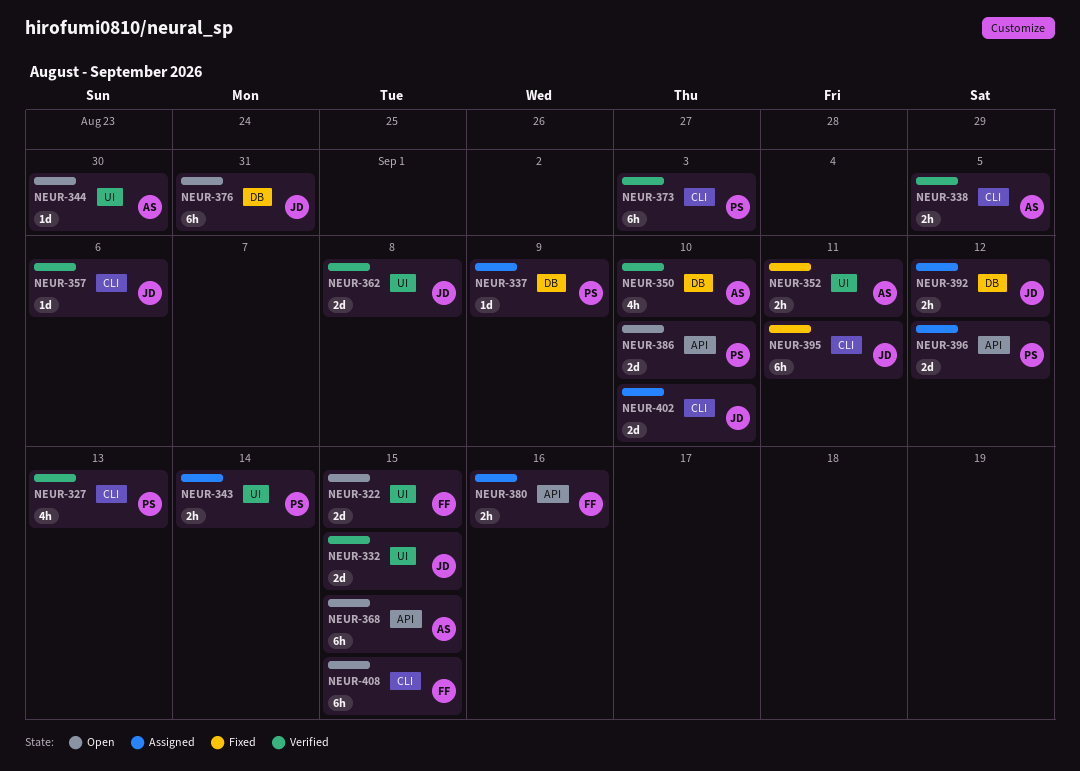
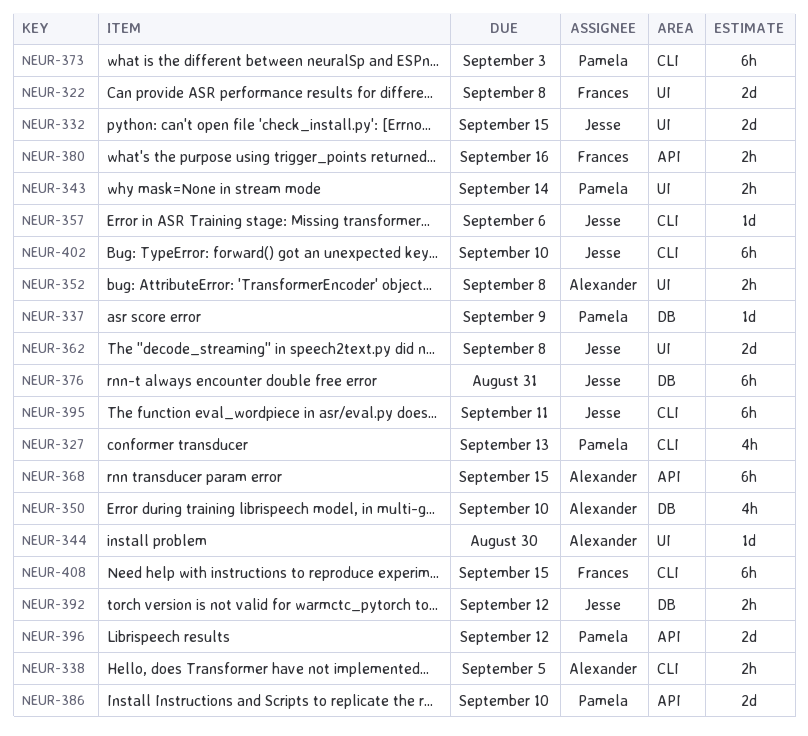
NEUR-322, due: Sep 15 -> Sep 8
NEUR-352, due: Sep 11 -> Sep 8
NEUR-402, estimate: 2d -> 6h

